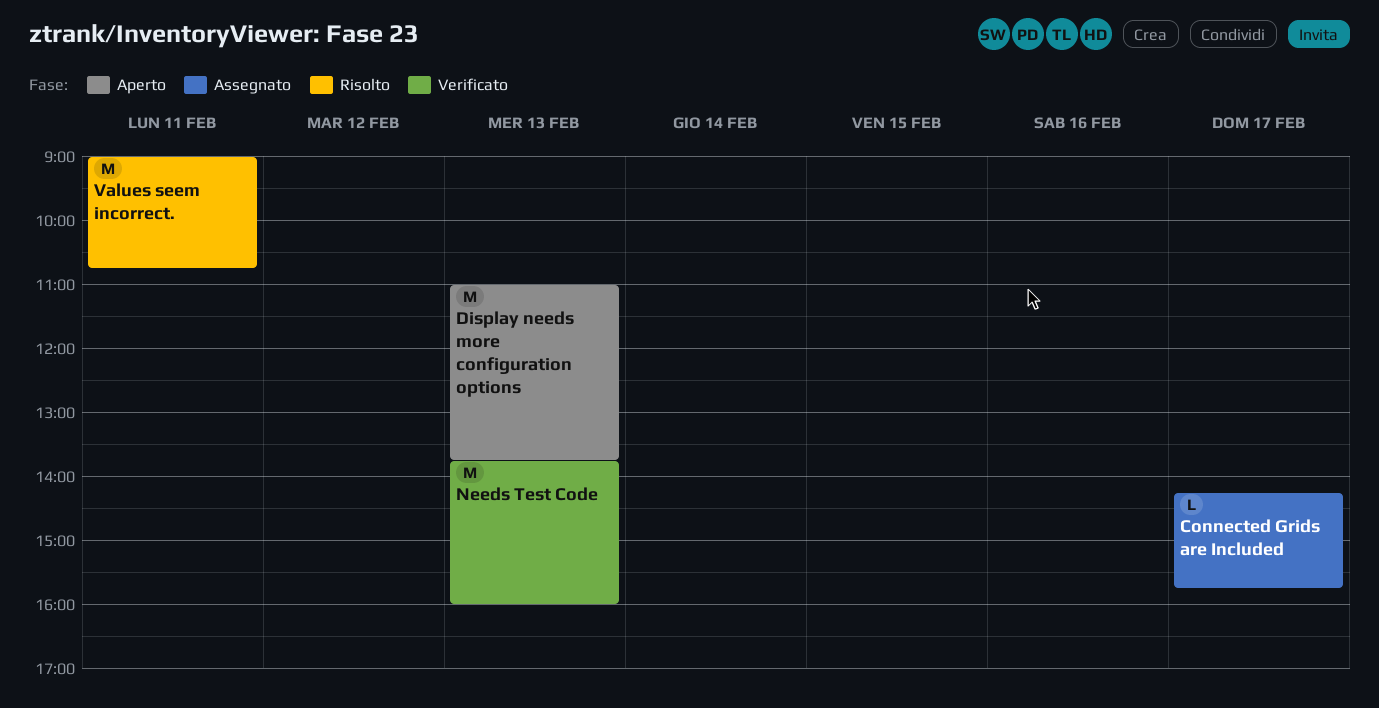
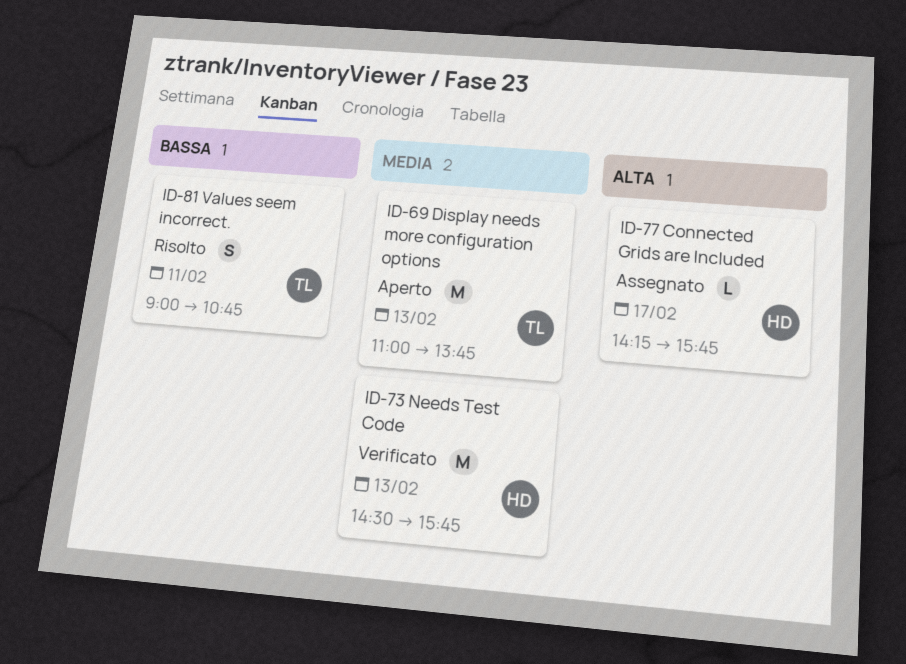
Needs Test Code, begins: 13:45 -> 14:30
Needs Test Code, ends: 16:00 -> 15:45
Values seem incorrect., estimate: M -> S

